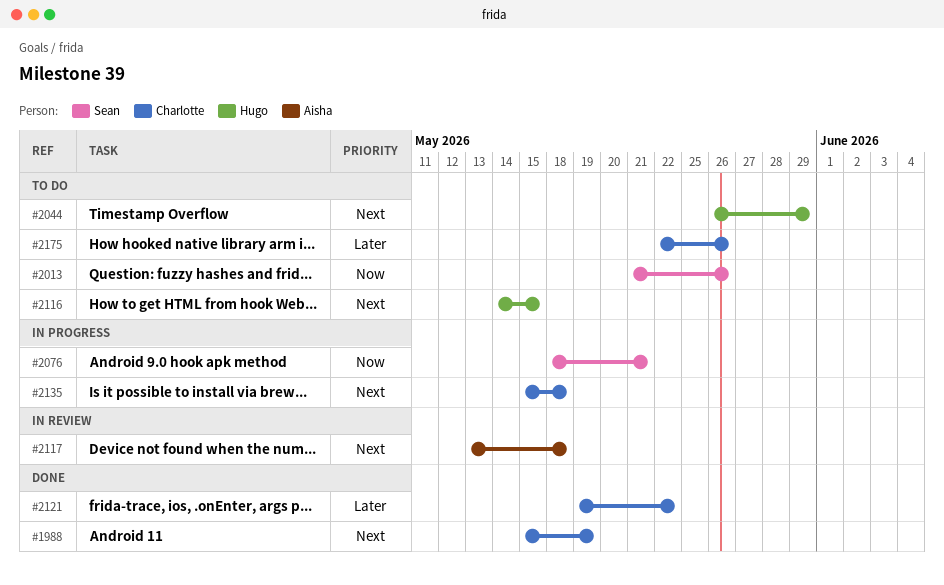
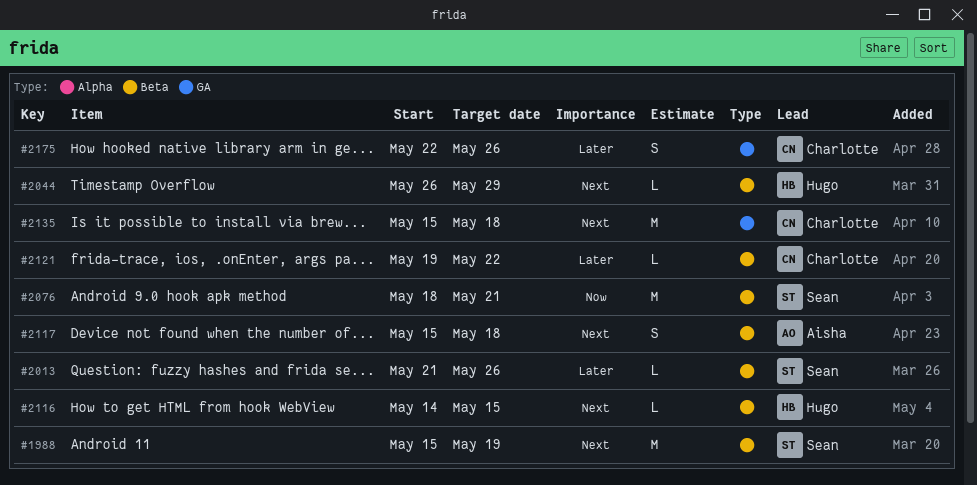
#1988, owner: Charlotte -> Sean
#2013, priority: Now -> Later
#2117, start: May 13 -> May 15

